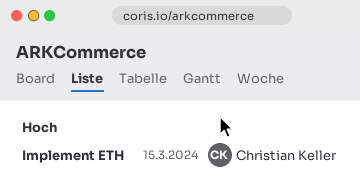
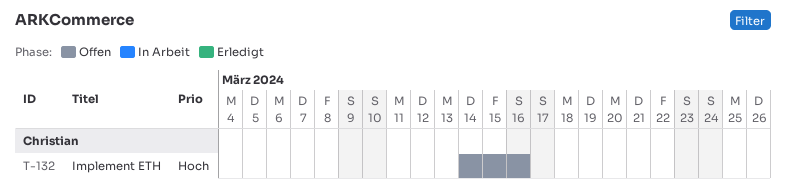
Implement ETH, due: Mar 15 -> Mar 16

